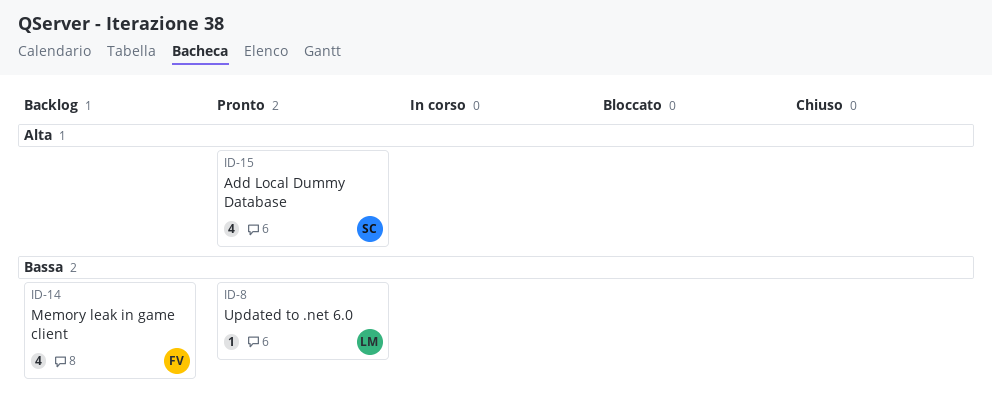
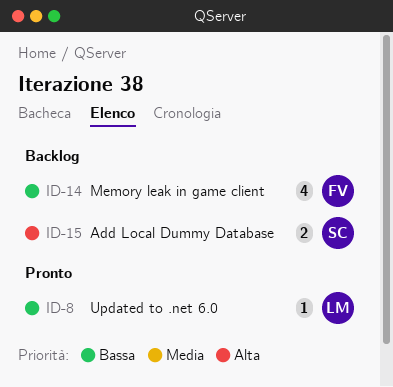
ID-15, status: Pronto -> Backlog
ID-15, estimate: 4 -> 2

